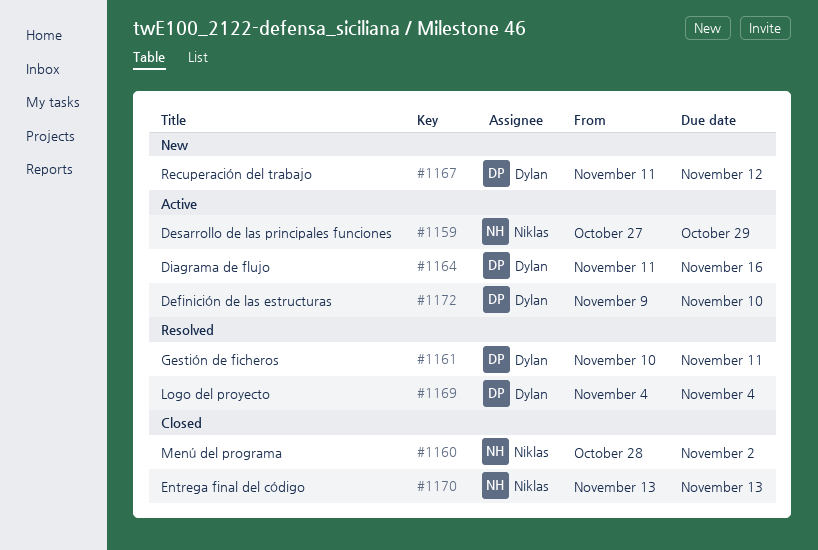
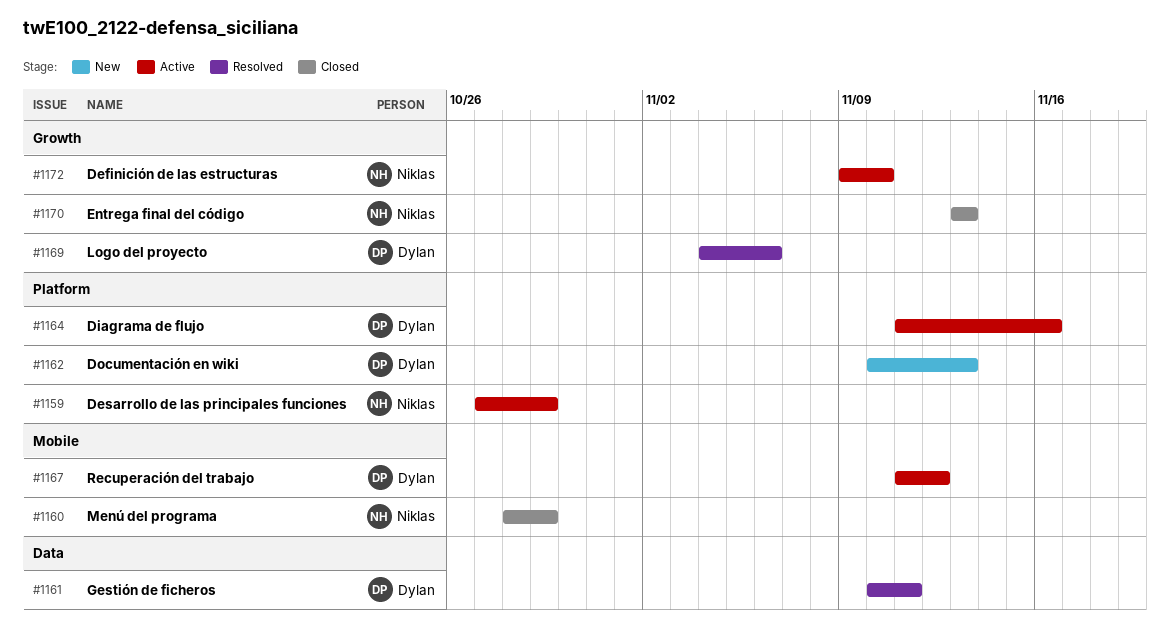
#1160, due: Nov 2 -> Oct 29
#1162: none -> present
#1167, status: New -> Active
#1169, due: Nov 4 -> Nov 6
#1172, owner: Dylan -> Niklas

